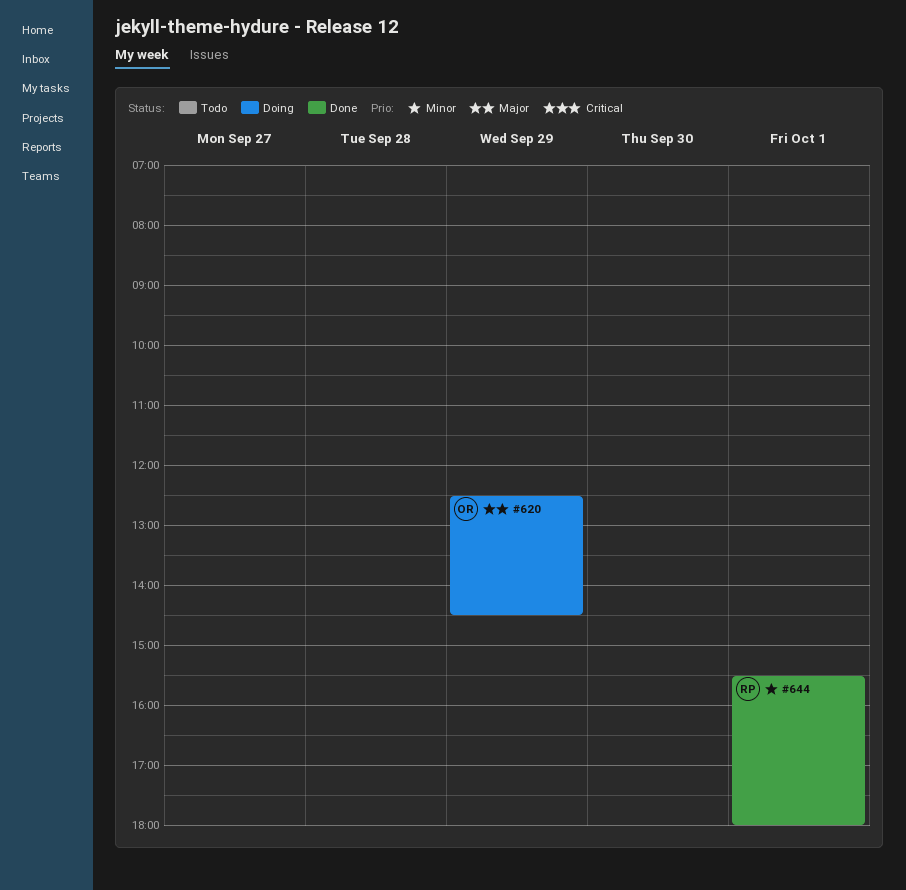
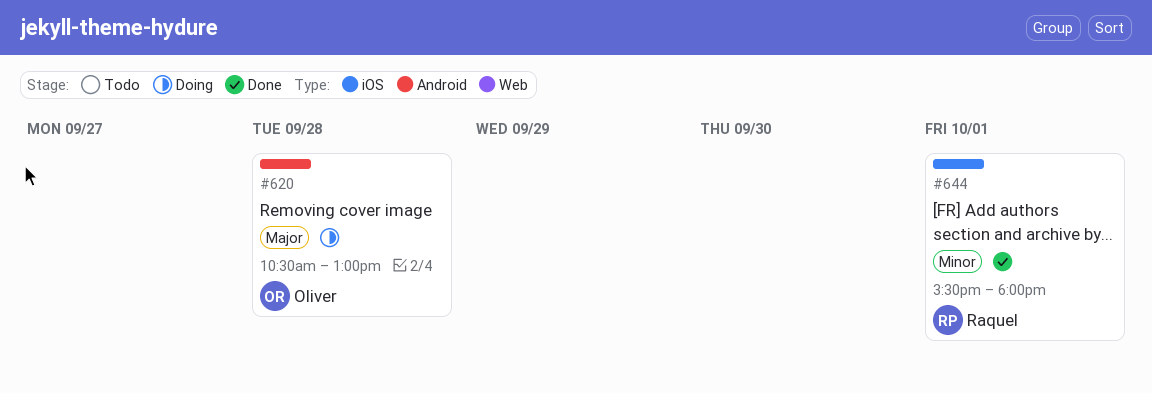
#620, day: Sep 29 -> Sep 28
#620, begins: 12:30 -> 10:30
#620, ends: 14:30 -> 13:00

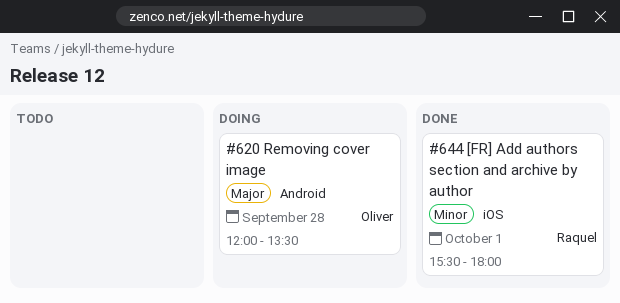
#620, begins: 10:30 -> 12:00
#620, ends: 13:00 -> 13:30

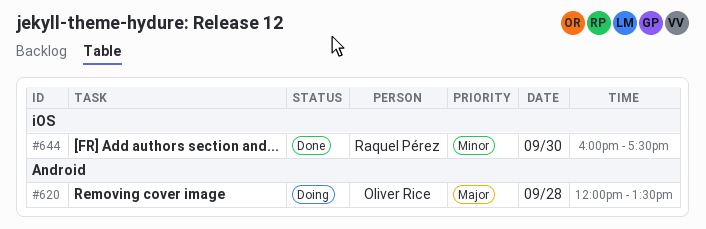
#644, day: Oct 1 -> Sep 30
#644, begins: 15:30 -> 16:00
#644, ends: 18:00 -> 17:30

